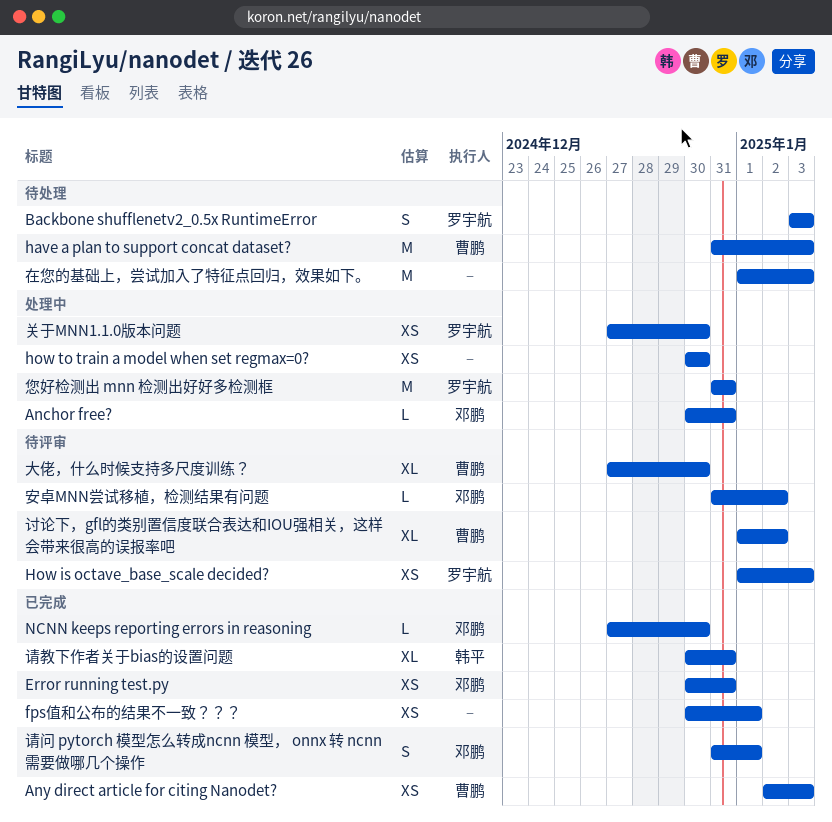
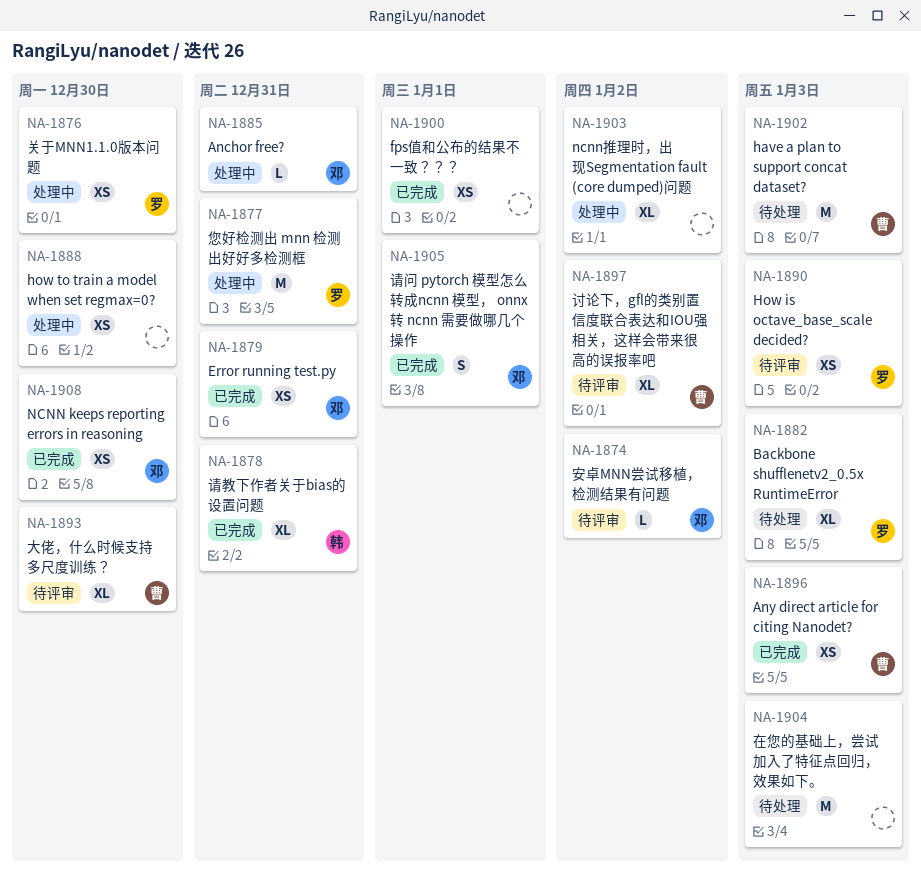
Backbone shufflenetv2_0.5x RuntimeError, estimate: S -> XL
NCNN keeps reporting errors in reasoning, estimate: L -> XS
ncnn推理时，出现Segmentation fault (core dumped)问题: none -> present

